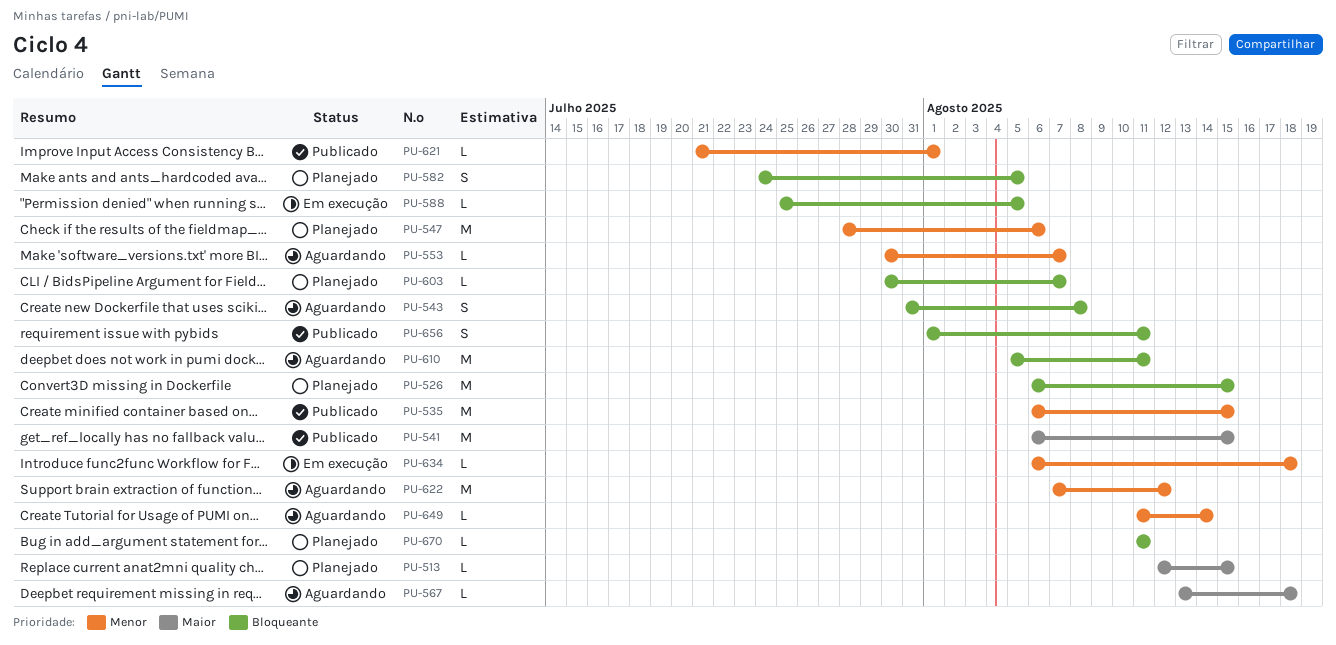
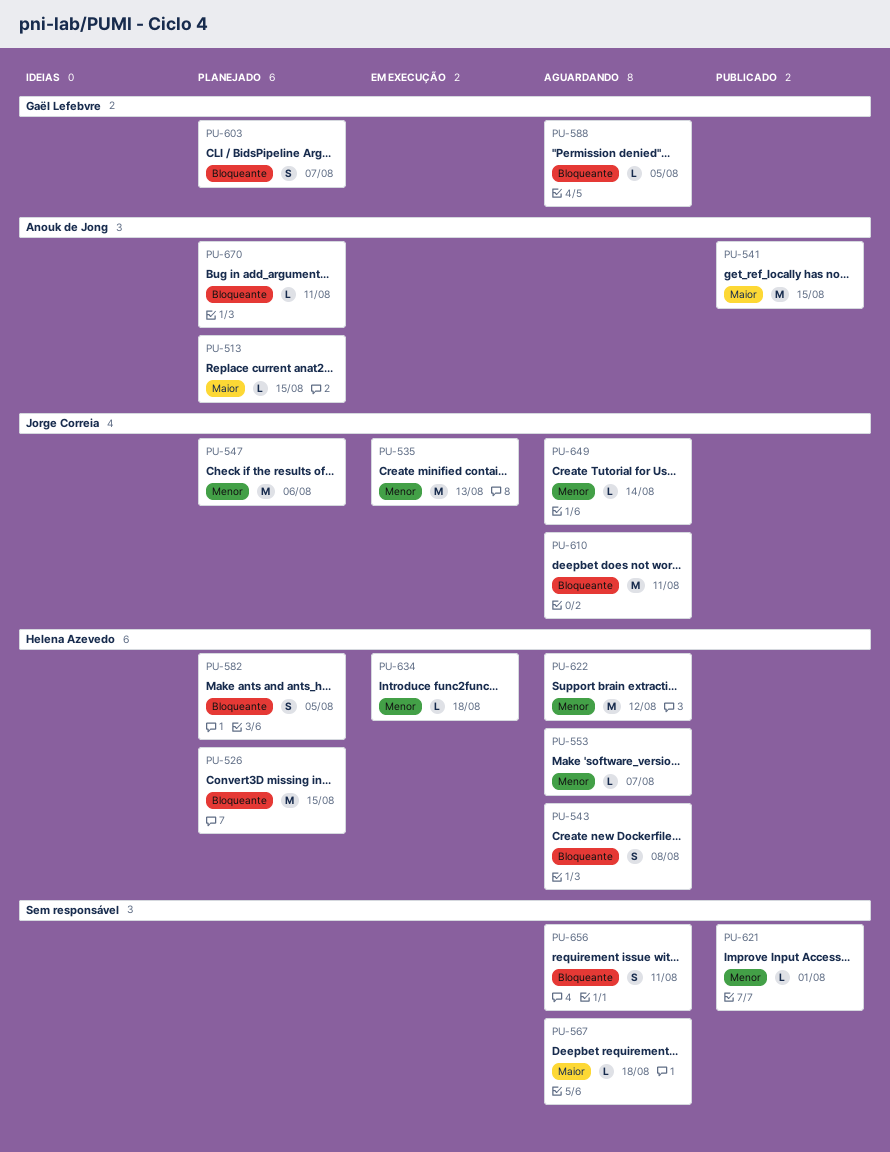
PU-535, status: Publicado -> Em execução
PU-535, due: Aug 15 -> Aug 13
PU-588, status: Em execução -> Aguardando
PU-603, estimate: L -> S
PU-656, status: Publicado -> Aguardando

